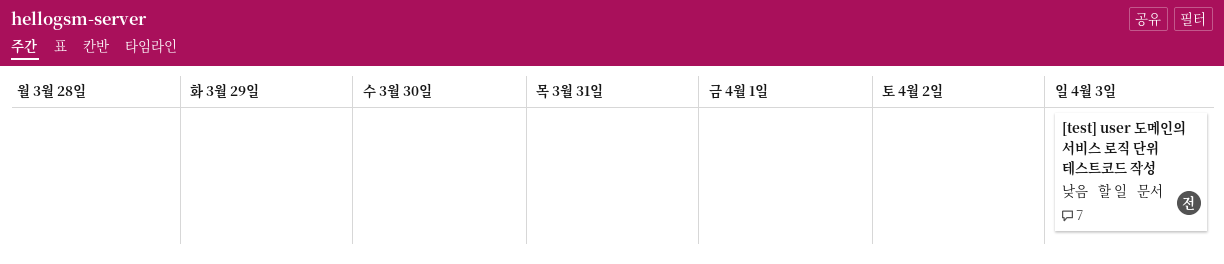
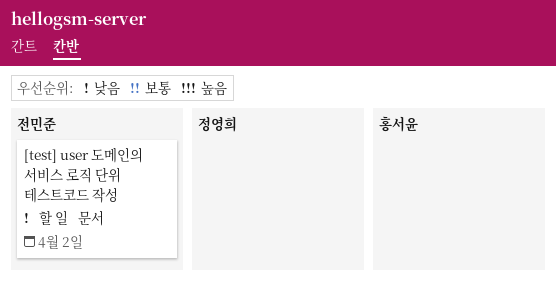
[test] user 도메인의 서비스 로직 단위 테스트코드 작성, due: Apr 3 -> Apr 2

